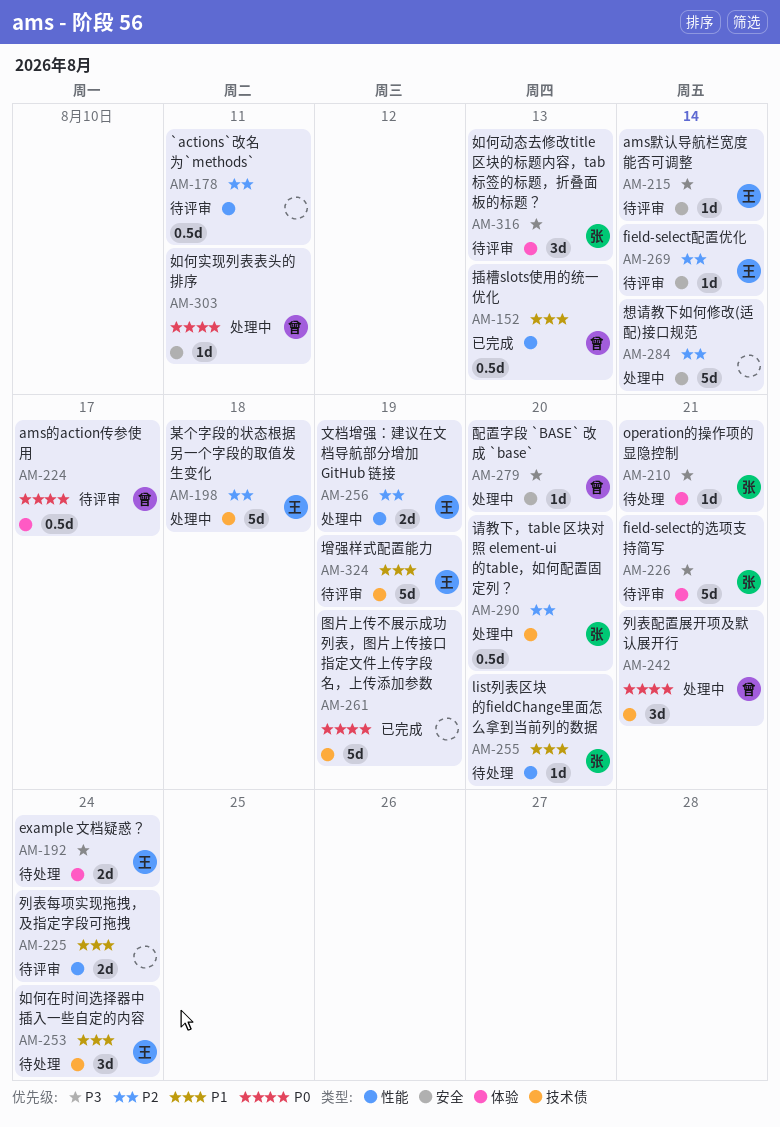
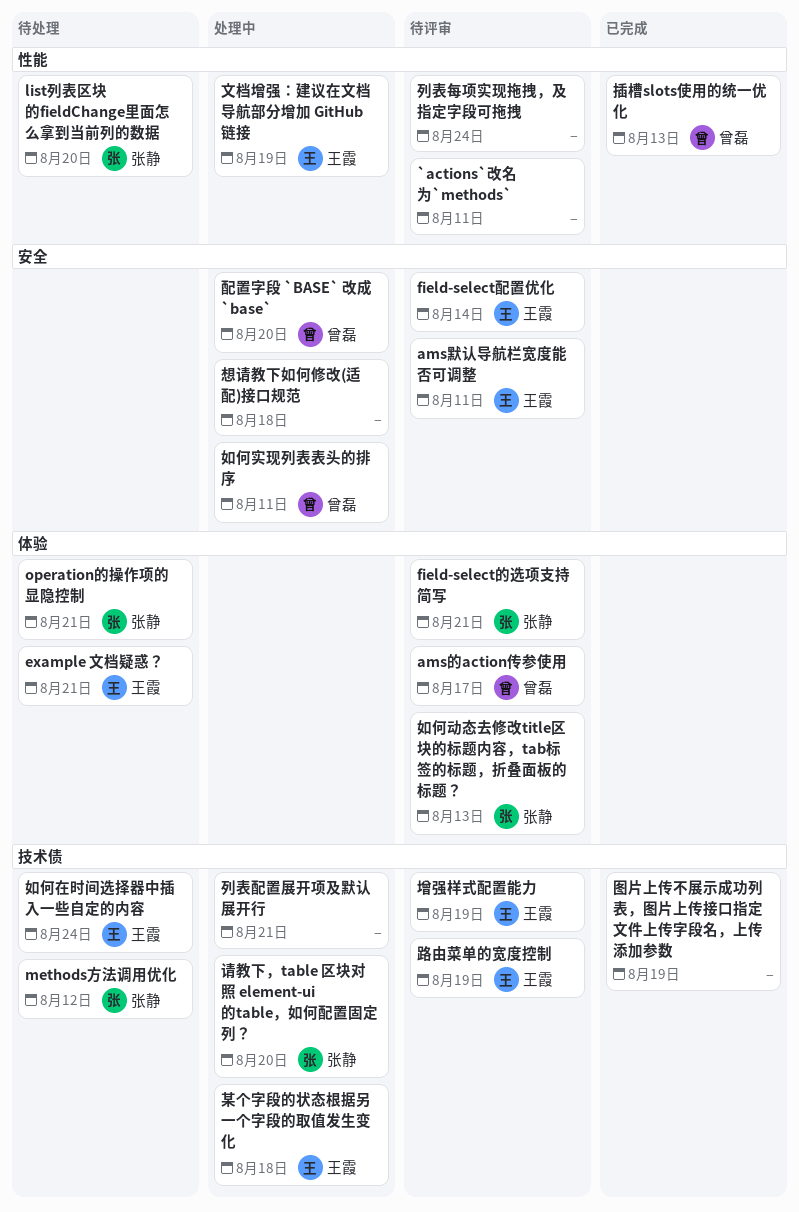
ams默认导航栏宽度能否可调整, due: Aug 14 -> Aug 11
example 文档疑惑？, due: Aug 24 -> Aug 21
methods方法调用优化: none -> present
列表配置展开项及默认展开行, owner: 曾磊 -> none
想请教下如何修改(适配)接口规范, due: Aug 14 -> Aug 18
路由菜单的宽度控制: none -> present

